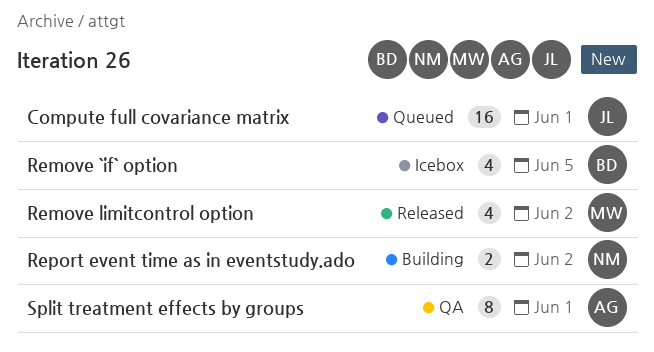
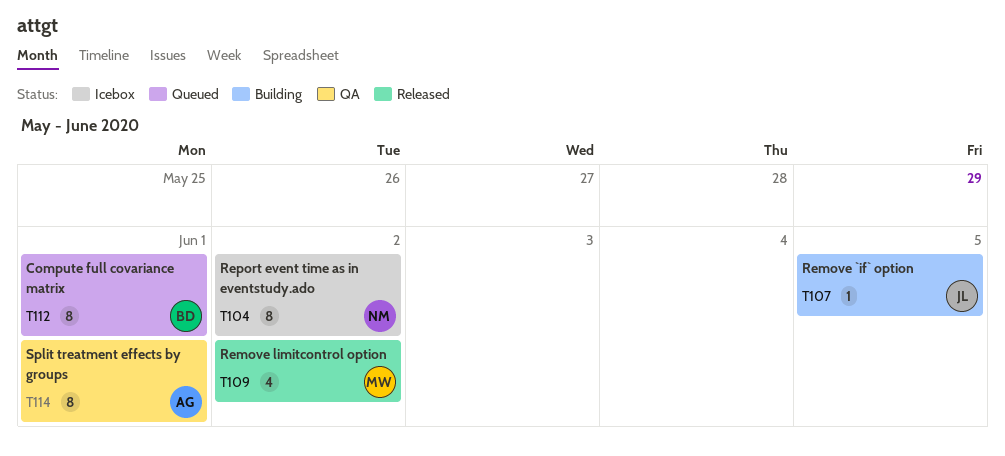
Compute full covariance matrix, owner: JL -> BD
Compute full covariance matrix, estimate: 16 -> 8
Remove `if` option, status: Icebox -> Building
Remove `if` option, owner: BD -> JL
Remove `if` option, estimate: 4 -> 1
Report event time as in eventstudy.ado, status: Building -> Icebox
Report event time as in eventstudy.ado, estimate: 2 -> 8

